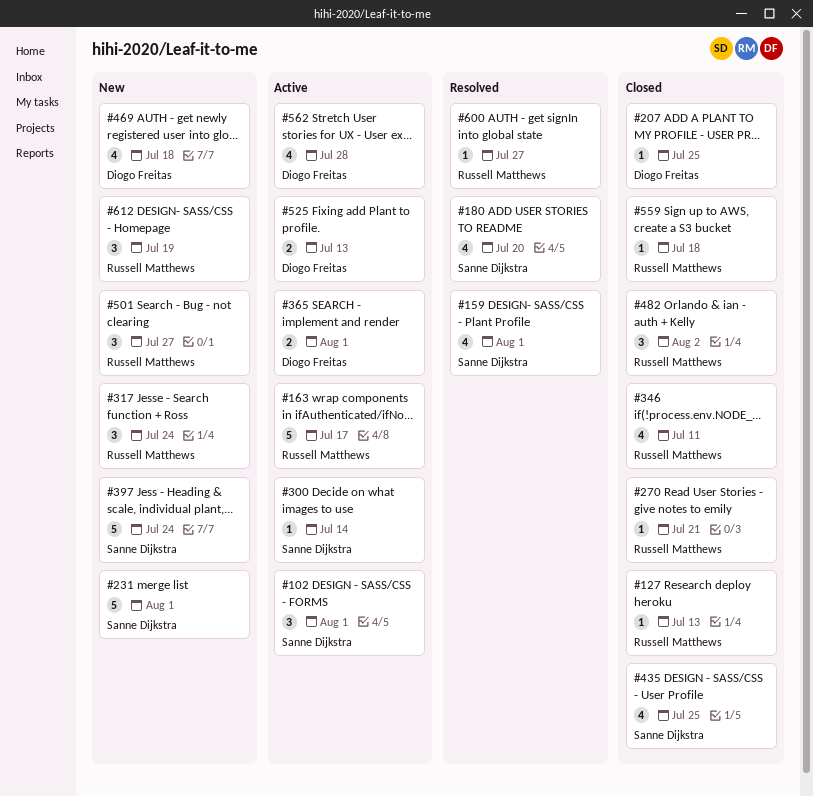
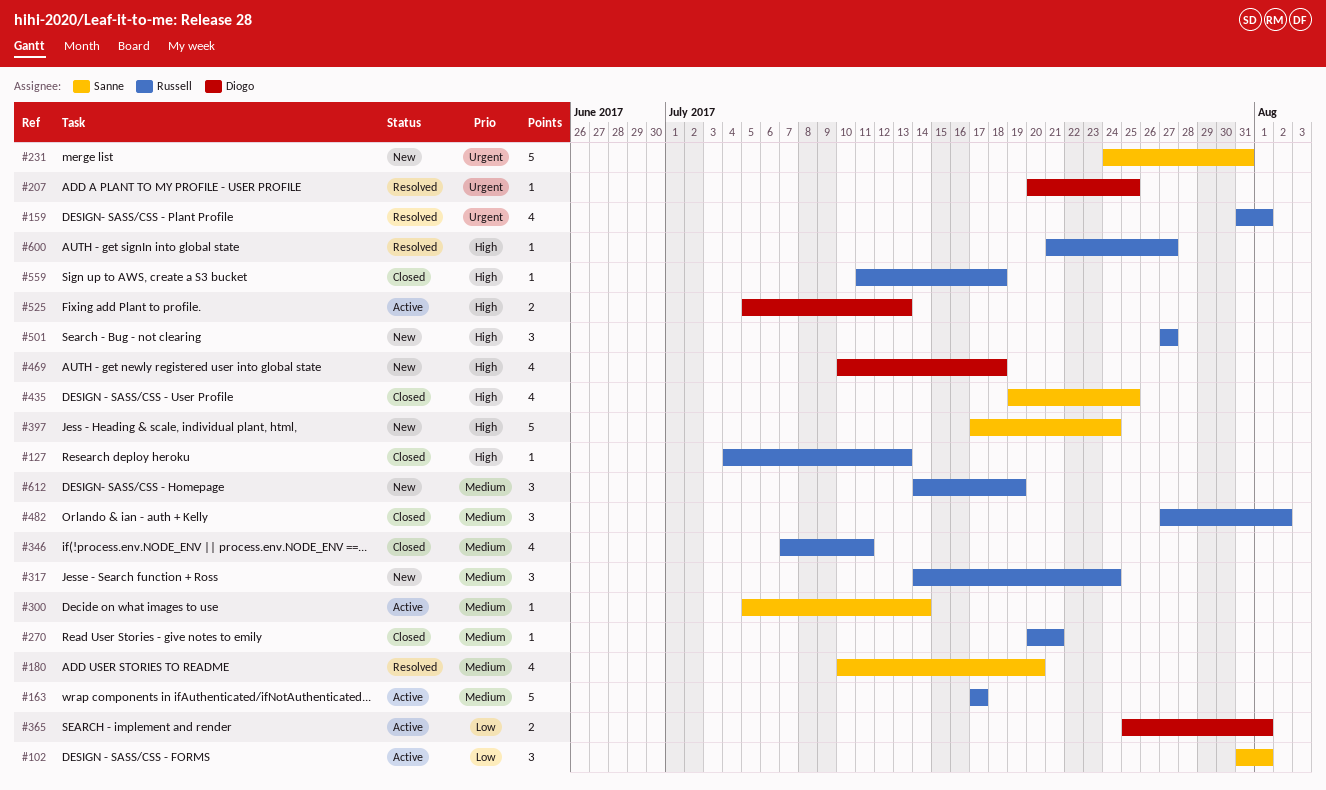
#159, owner: Sanne Dijkstra -> Russell Matthews
#207, status: Closed -> Resolved
#231, due: Aug 1 -> Jul 31
#562: present -> none

